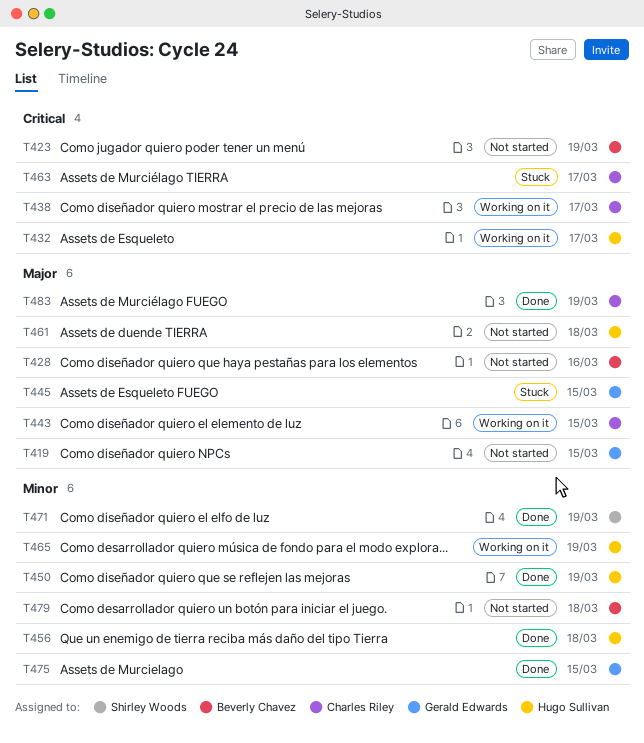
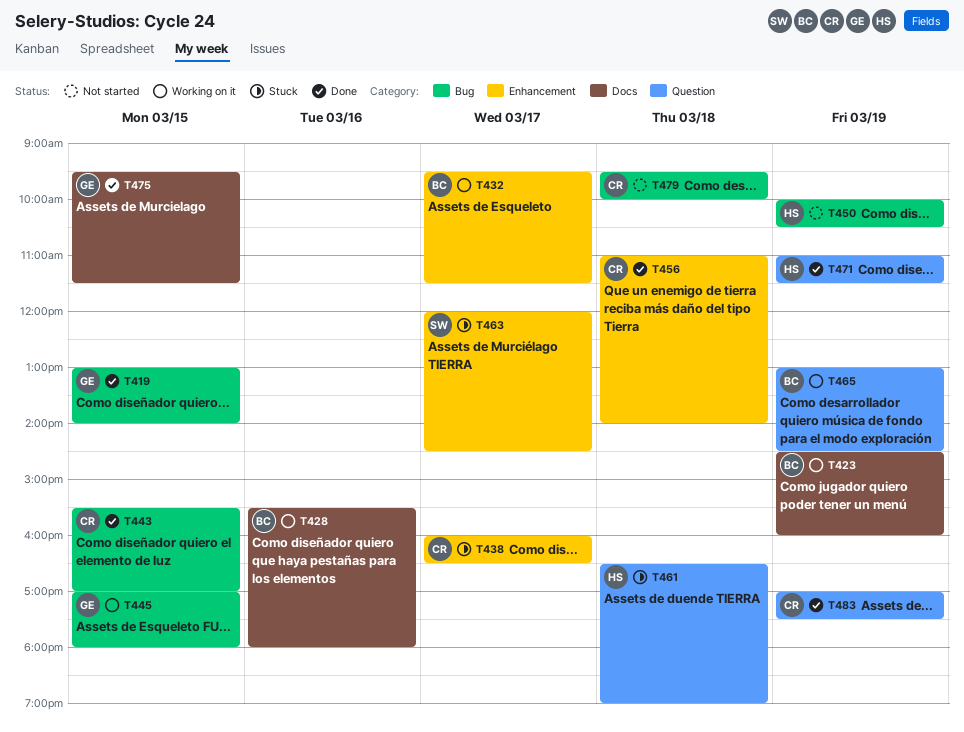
T419, status: Not started -> Done
T423, status: Not started -> Working on it
T428, status: Not started -> Working on it
T432, owner: Hugo Sullivan -> Beverly Chavez
T438, status: Working on it -> Stuck
T443, status: Working on it -> Done
T445, status: Stuck -> Working on it
T450, status: Done -> Not started
T456, owner: Hugo Sullivan -> Charles Riley
T461, status: Not started -> Stuck
T463, owner: Charles Riley -> Shirley Woods
T465, owner: Hugo Sullivan -> Beverly Chavez
T471, owner: Shirley Woods -> Hugo Sullivan
T479, owner: Beverly Chavez -> Charles Riley

